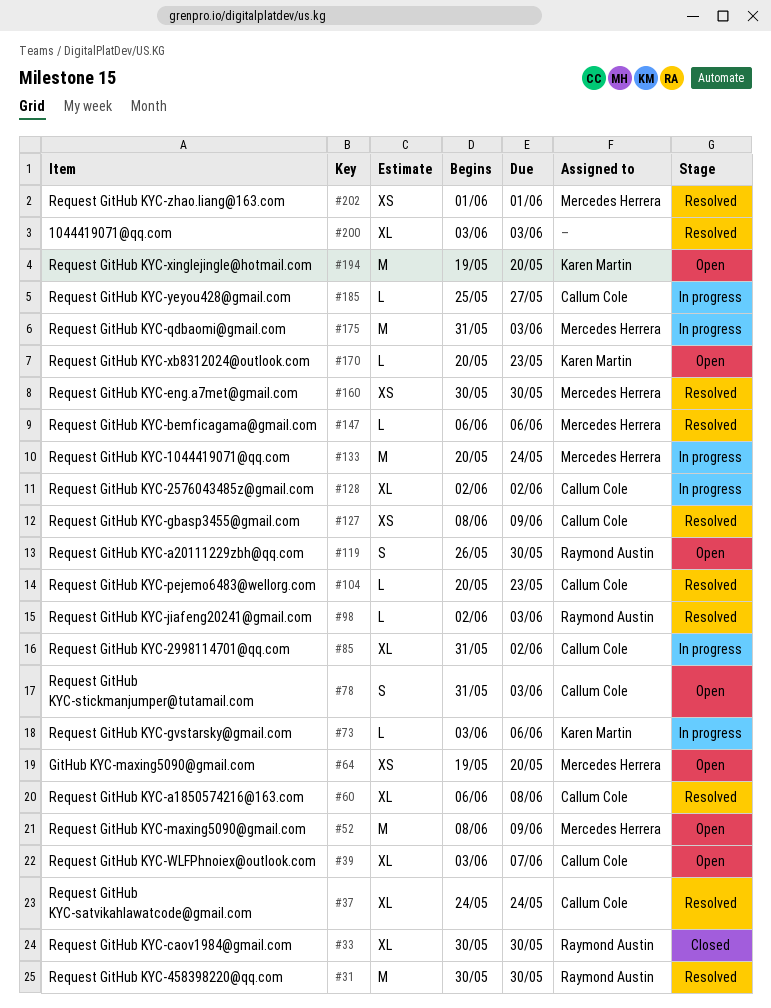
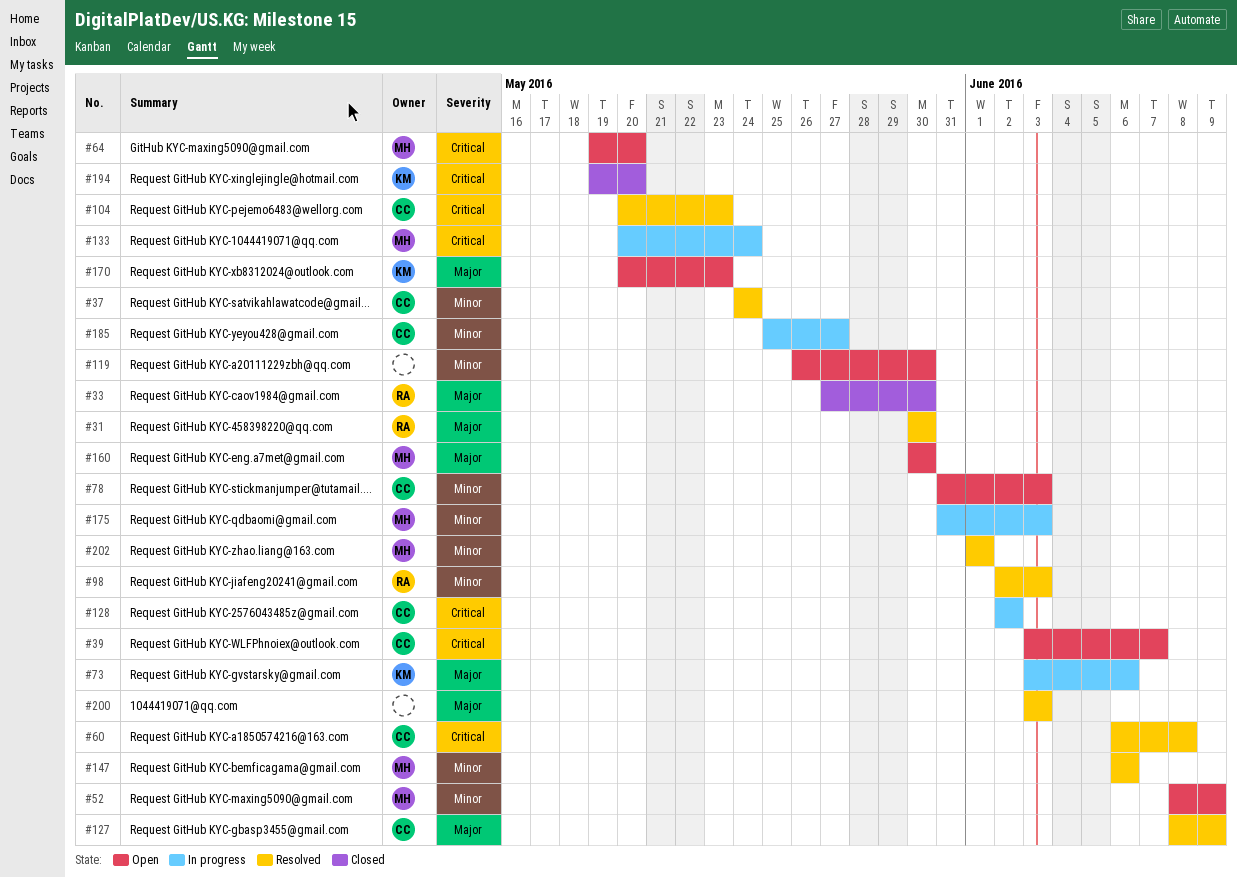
#33, start: May 30 -> May 27
#85: present -> none
#119, owner: Raymond Austin -> none
#160, status: Resolved -> Open
#194, status: Open -> Closed

